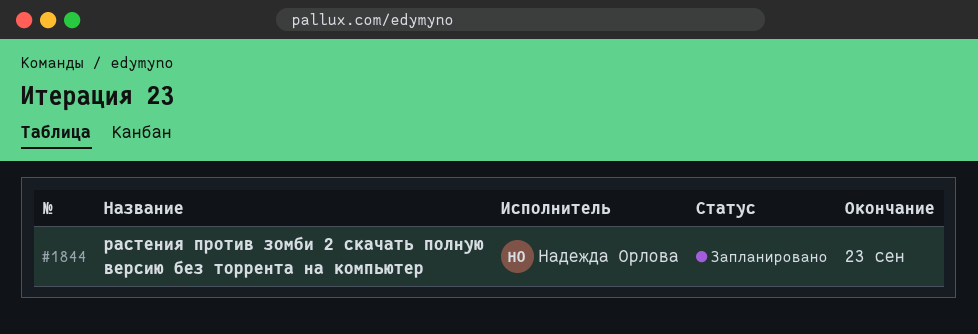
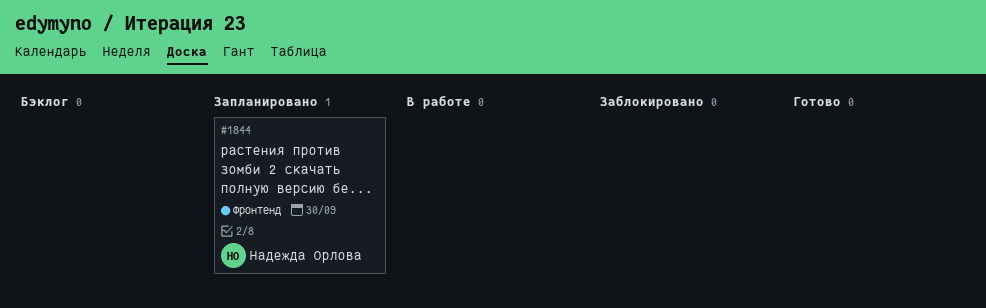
#1844, due: Sep 23 -> Sep 30

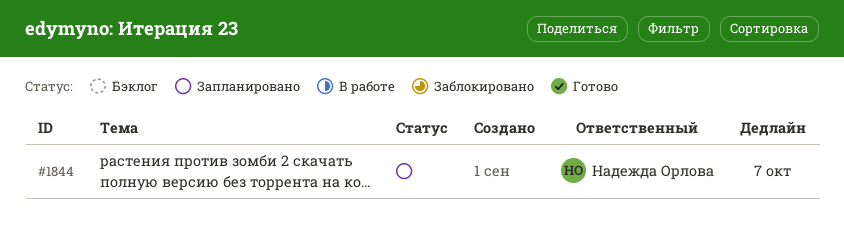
#1844, due: Sep 30 -> Oct 7

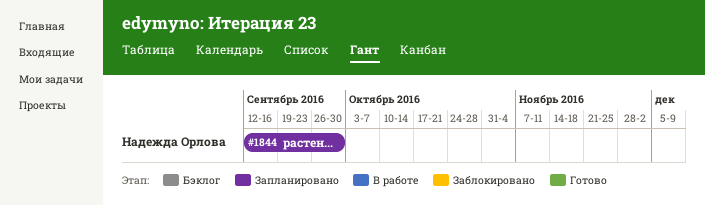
#1844, due: Oct 7 -> Sep 30

